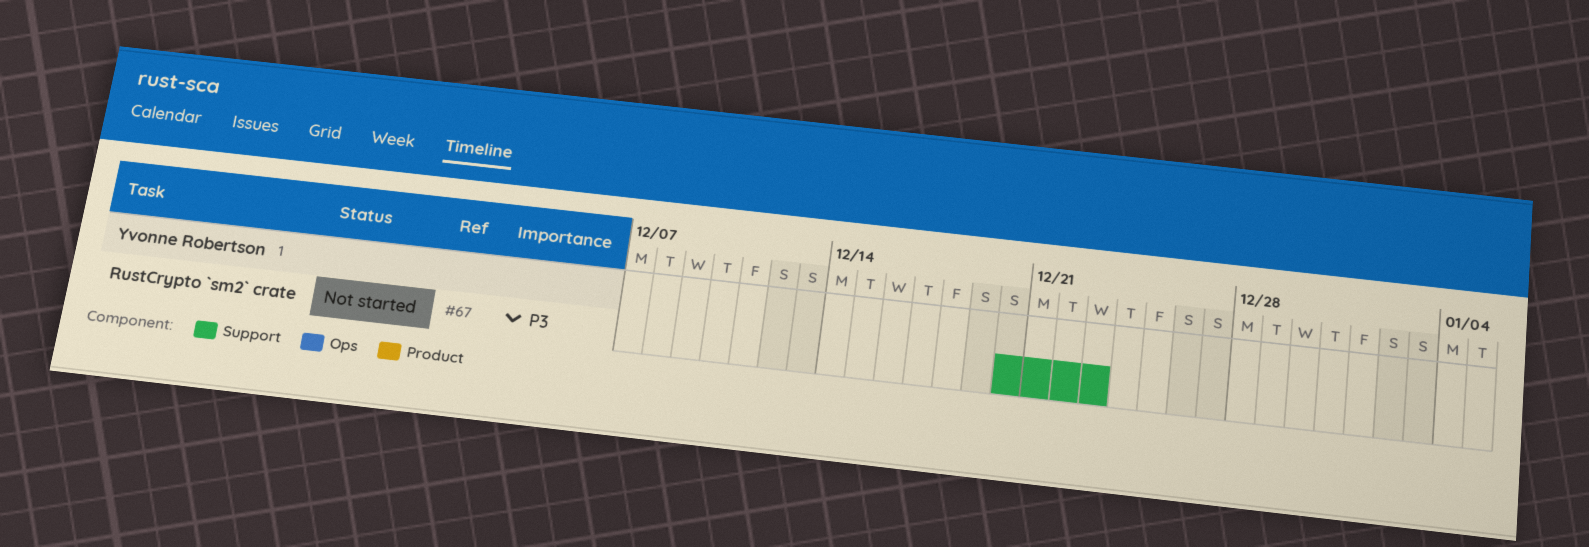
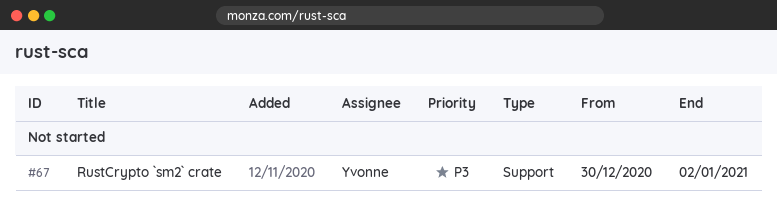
#67, start: Dec 20 -> Dec 30
#67, due: Dec 23 -> Jan 2

